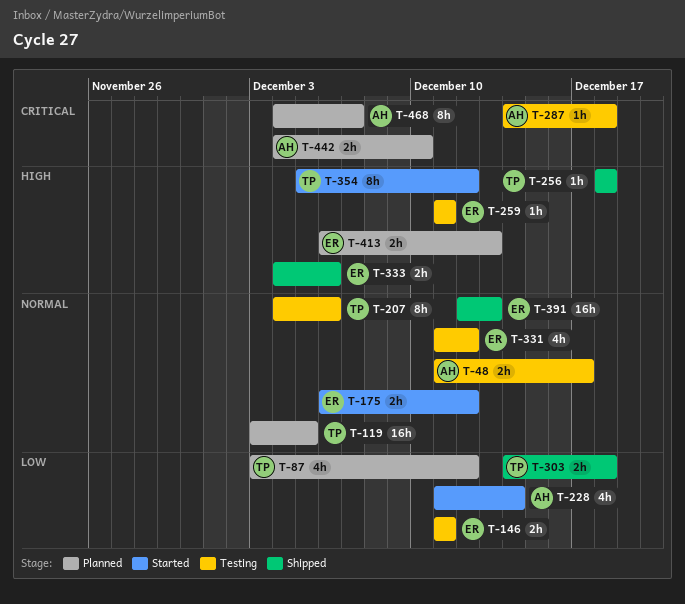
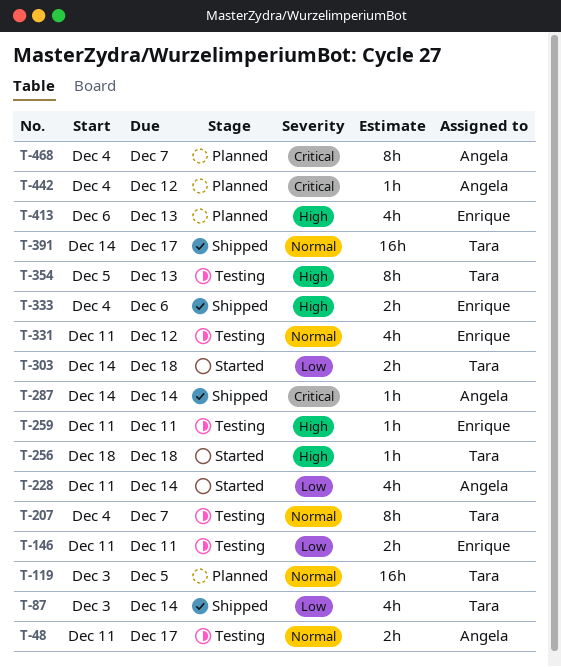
T-87, status: Planned -> Shipped
T-87, due: Dec 12 -> Dec 14
T-175: present -> none
T-207, due: Dec 6 -> Dec 7
T-256, status: Shipped -> Started
T-287, status: Testing -> Shipped
T-287, due: Dec 18 -> Dec 14
T-303, status: Shipped -> Started
T-354, status: Started -> Testing
T-354, due: Dec 12 -> Dec 13
T-391, owner: Enrique -> Tara
T-391, start: Dec 12 -> Dec 14
T-391, due: Dec 13 -> Dec 17
T-413, estimate: 2h -> 4h
T-442, estimate: 2h -> 1h
T-442, due: Dec 10 -> Dec 12

